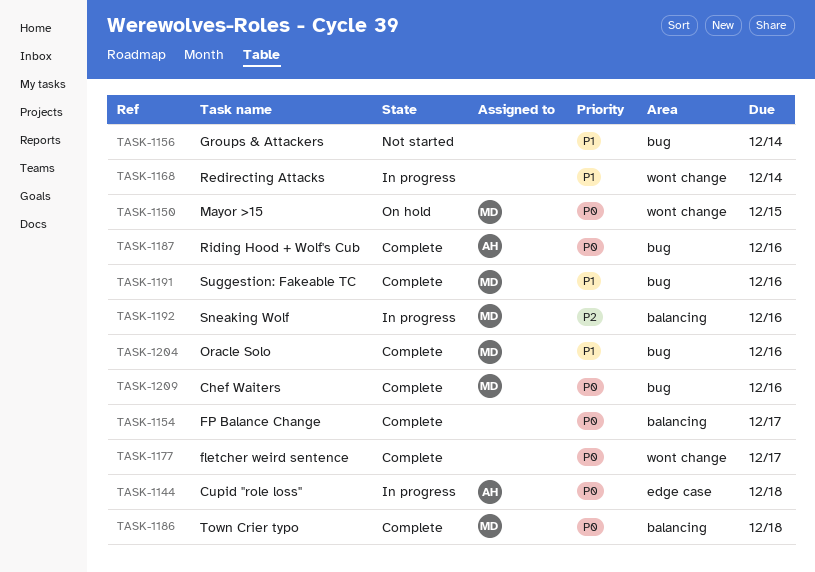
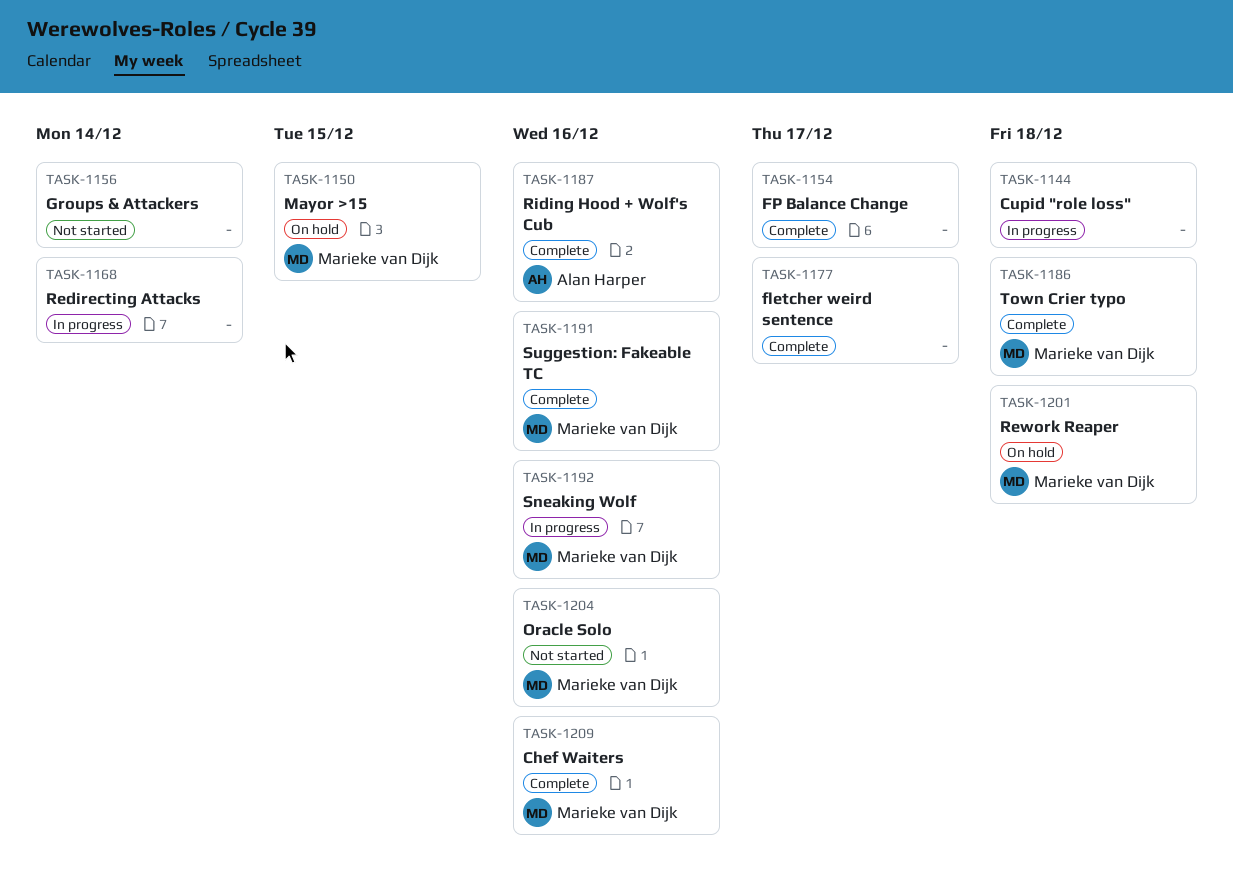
TASK-1144, owner: Alan Harper -> none
TASK-1201: none -> present
TASK-1204, status: Complete -> Not started

